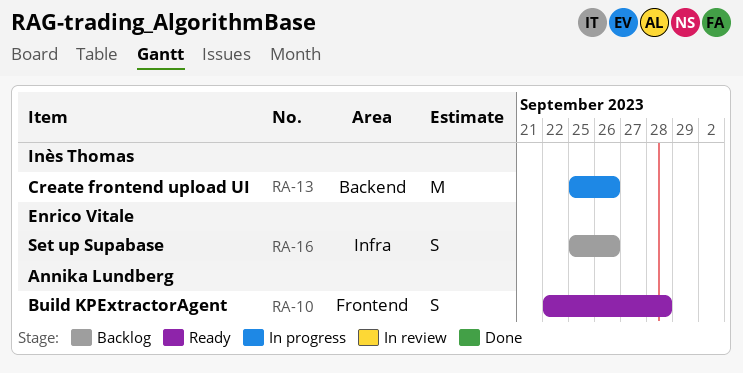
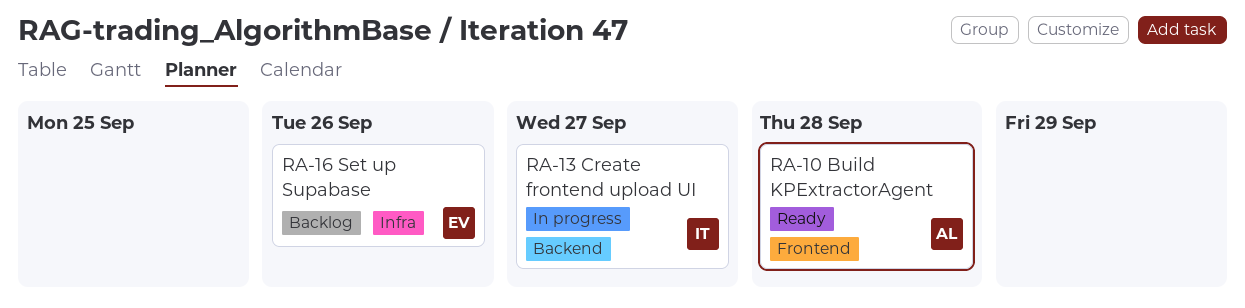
RA-13, due: Sep 26 -> Sep 27

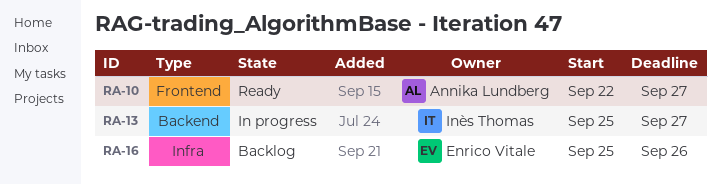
RA-10, due: Sep 28 -> Sep 27

